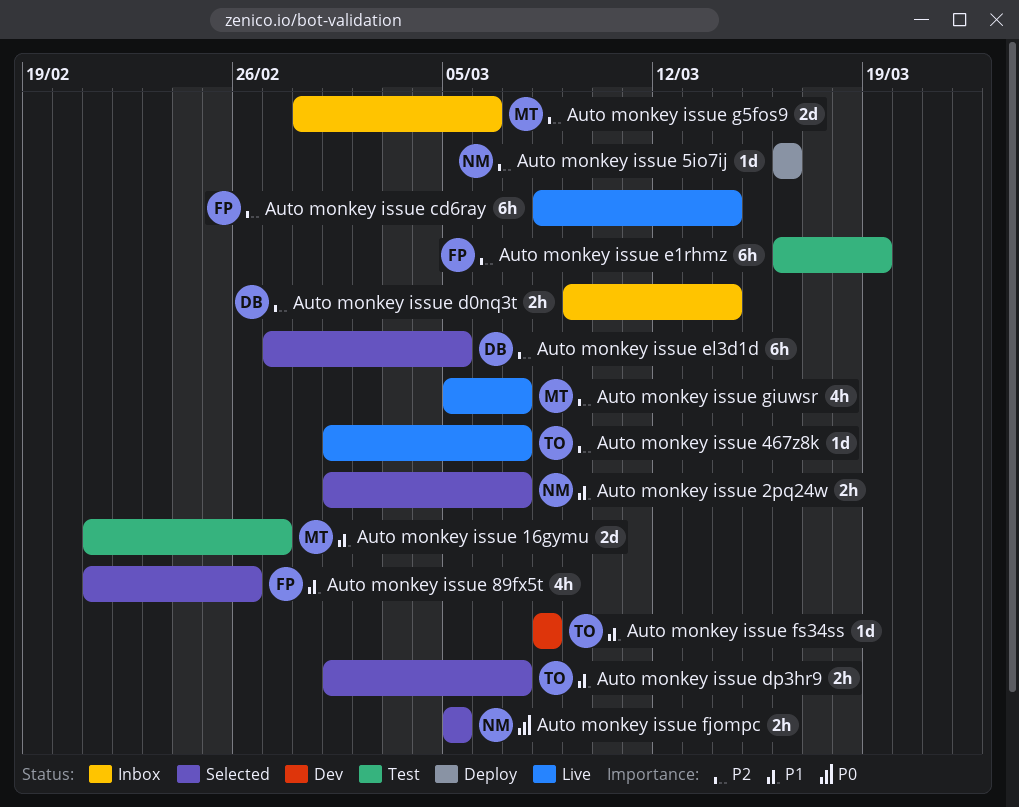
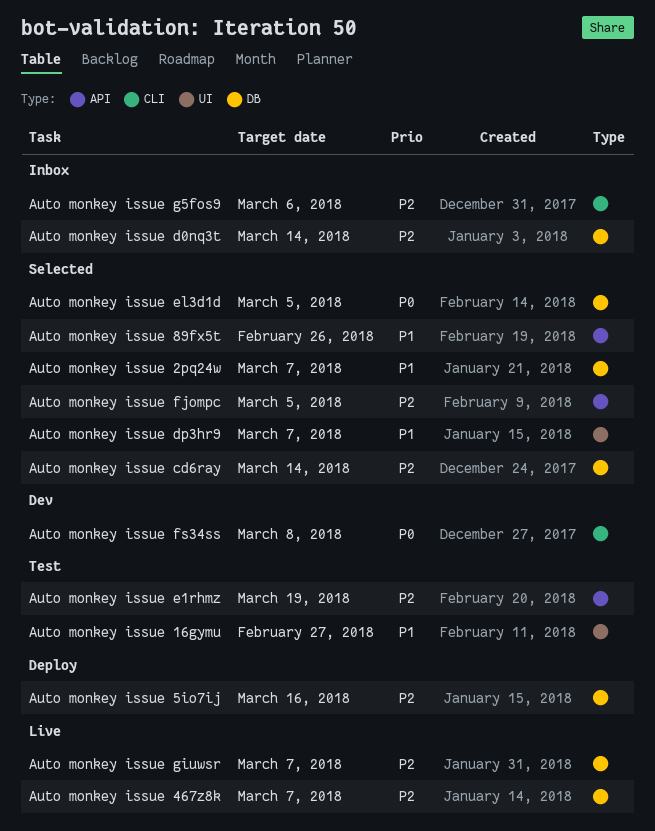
Auto monkey issue cd6ray, status: Live -> Selected
Auto monkey issue el3d1d, priority: P2 -> P0
Auto monkey issue fjompc, priority: P0 -> P2
Auto monkey issue fs34ss, priority: P1 -> P0

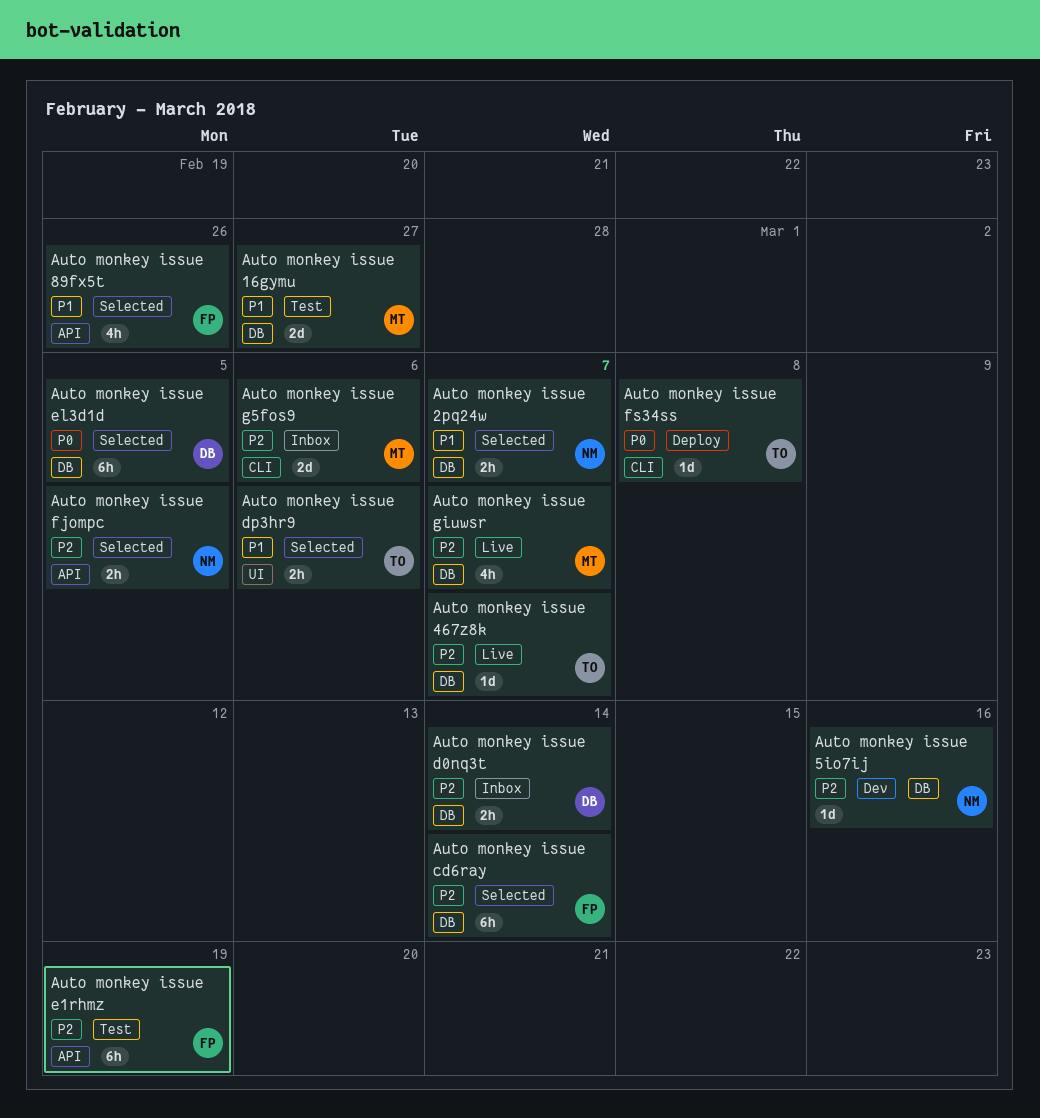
Auto monkey issue 16gymu, label: UI -> DB
Auto monkey issue 5io7ij, status: Deploy -> Dev
Auto monkey issue dp3hr9, due: Mar 7 -> Mar 6
Auto monkey issue fs34ss, status: Dev -> Deploy

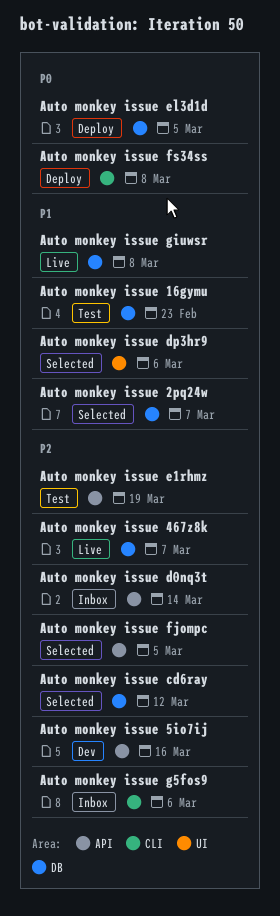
Auto monkey issue 16gymu, due: Feb 27 -> Feb 23
Auto monkey issue 5io7ij, label: DB -> API
Auto monkey issue 89fx5t: present -> none
Auto monkey issue cd6ray, due: Mar 14 -> Mar 12
Auto monkey issue d0nq3t, label: DB -> API
Auto monkey issue el3d1d, status: Selected -> Deploy
Auto monkey issue giuwsr, priority: P2 -> P1
Auto monkey issue giuwsr, due: Mar 7 -> Mar 8

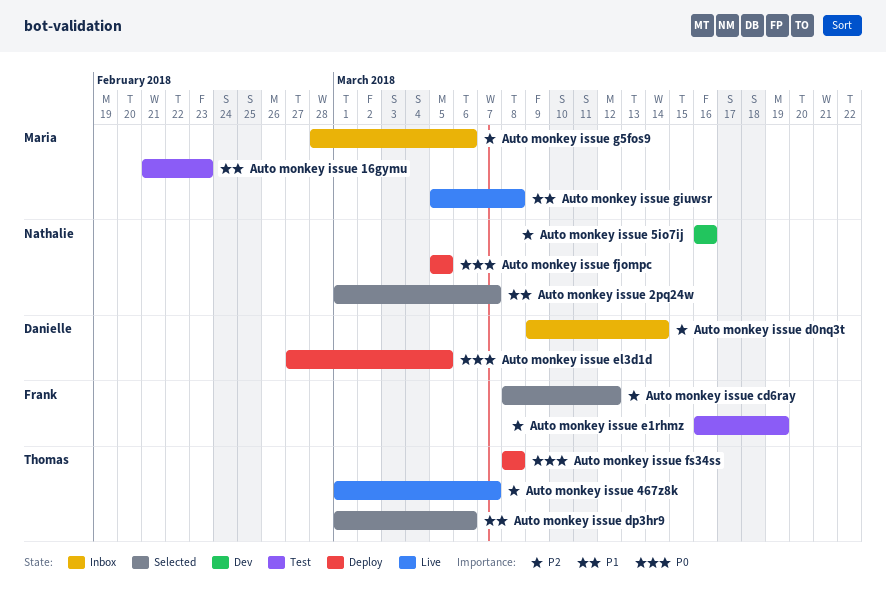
Auto monkey issue fjompc, status: Selected -> Deploy
Auto monkey issue fjompc, priority: P2 -> P0

